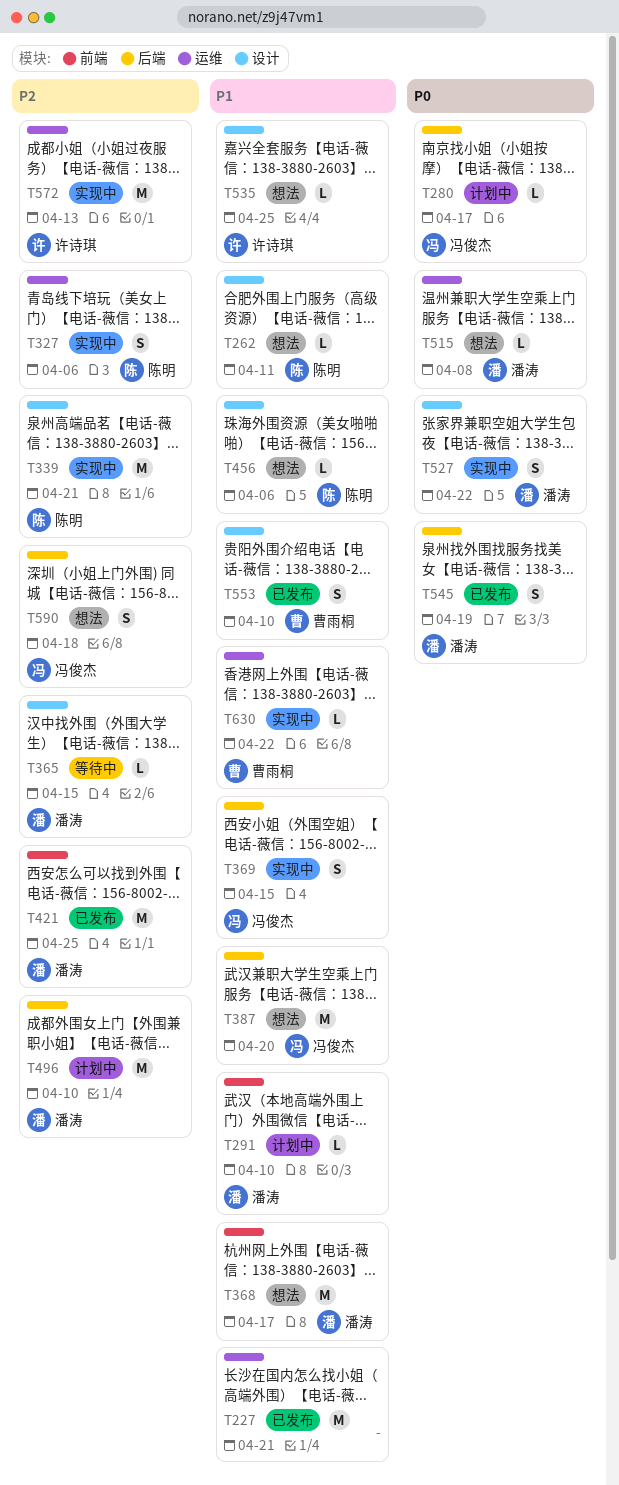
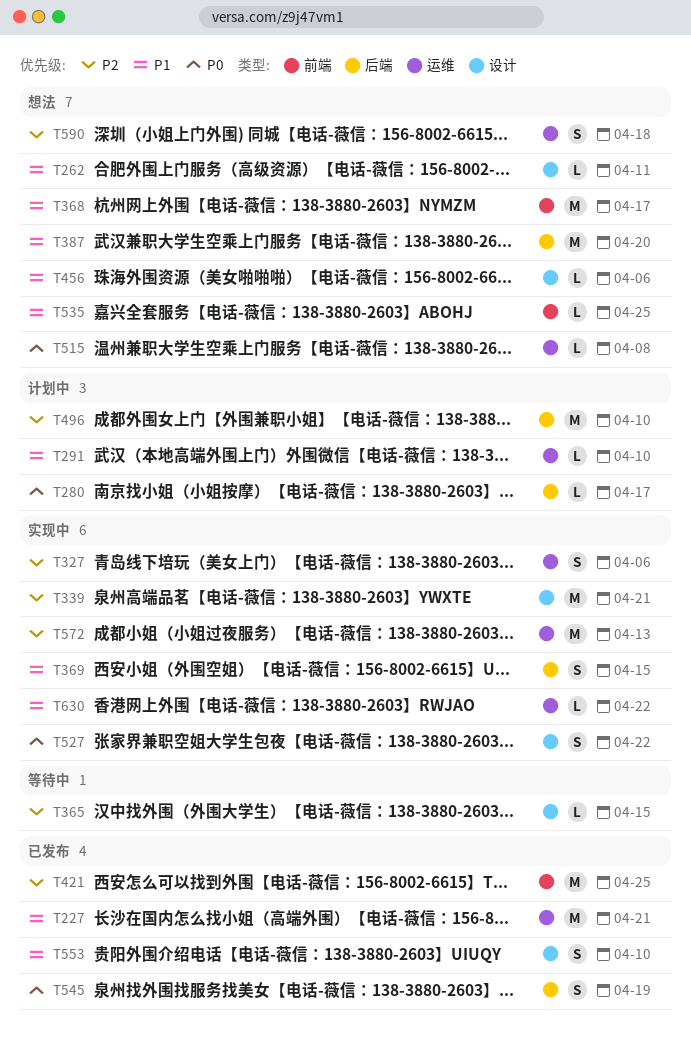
T291, label: 前端 -> 运维
T535, label: 设计 -> 前端
T590, label: 后端 -> 运维

